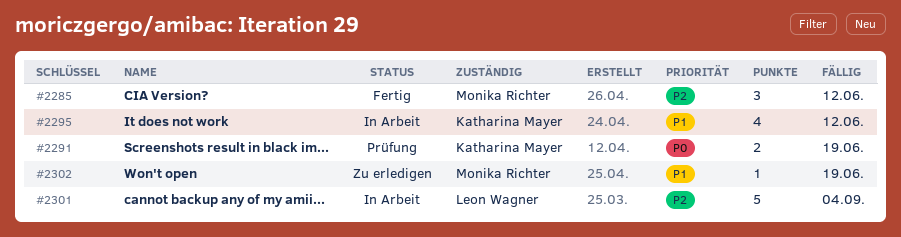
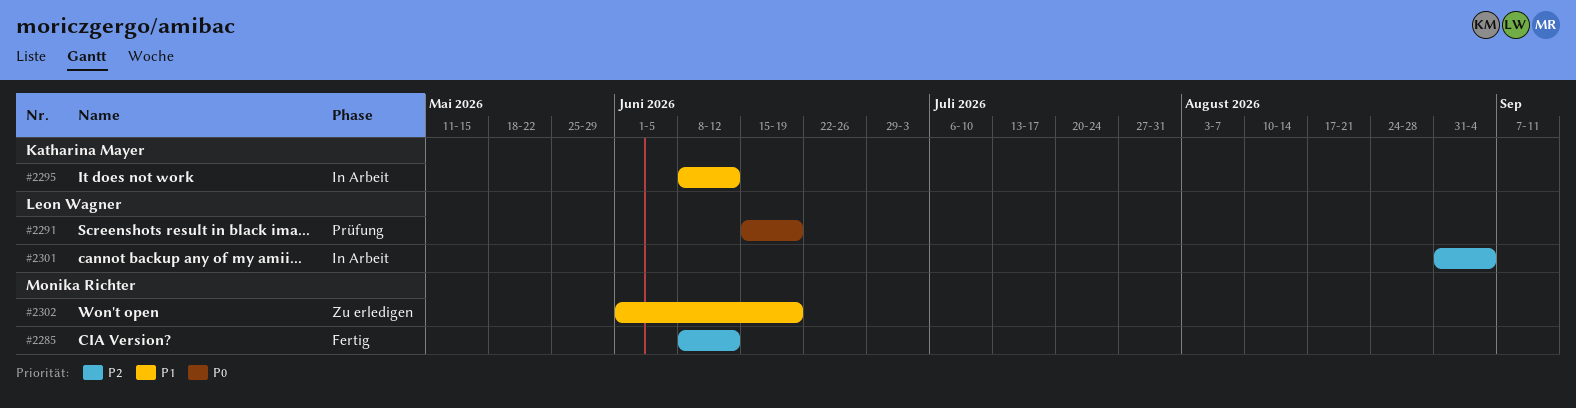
#2291, owner: Katharina Mayer -> Leon Wagner

